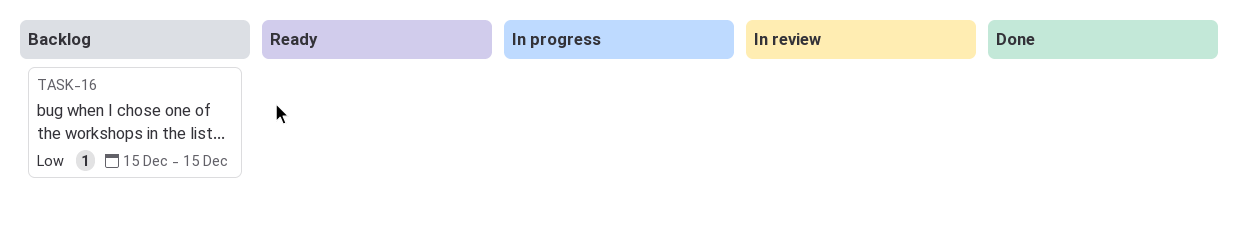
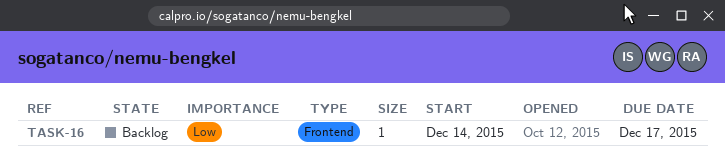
TASK-16, start: Dec 15 -> Dec 14
TASK-16, due: Dec 15 -> Dec 17

